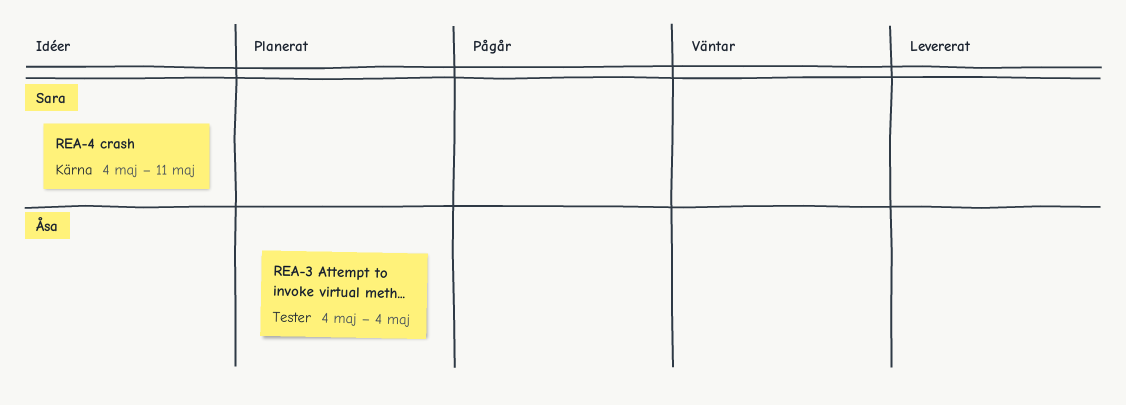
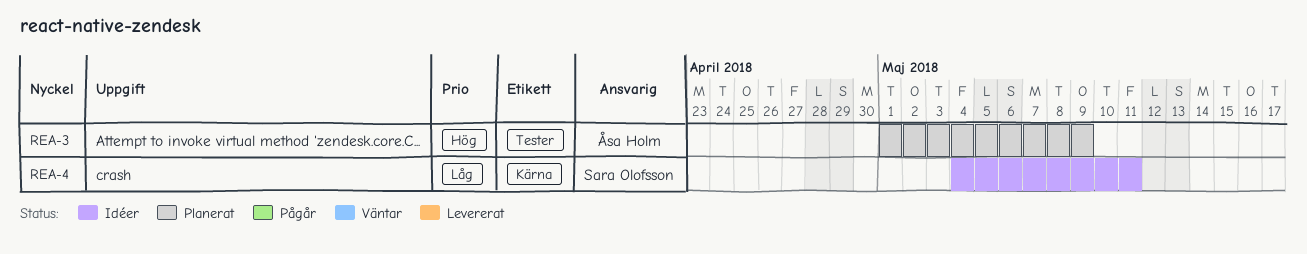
REA-3, start: May 4 -> May 1
REA-3, due: May 4 -> May 9

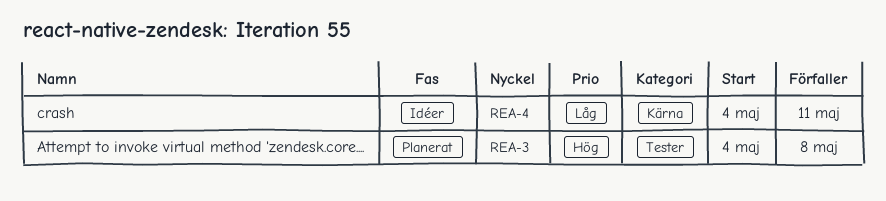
REA-3, start: May 1 -> May 4
REA-3, due: May 9 -> May 8

